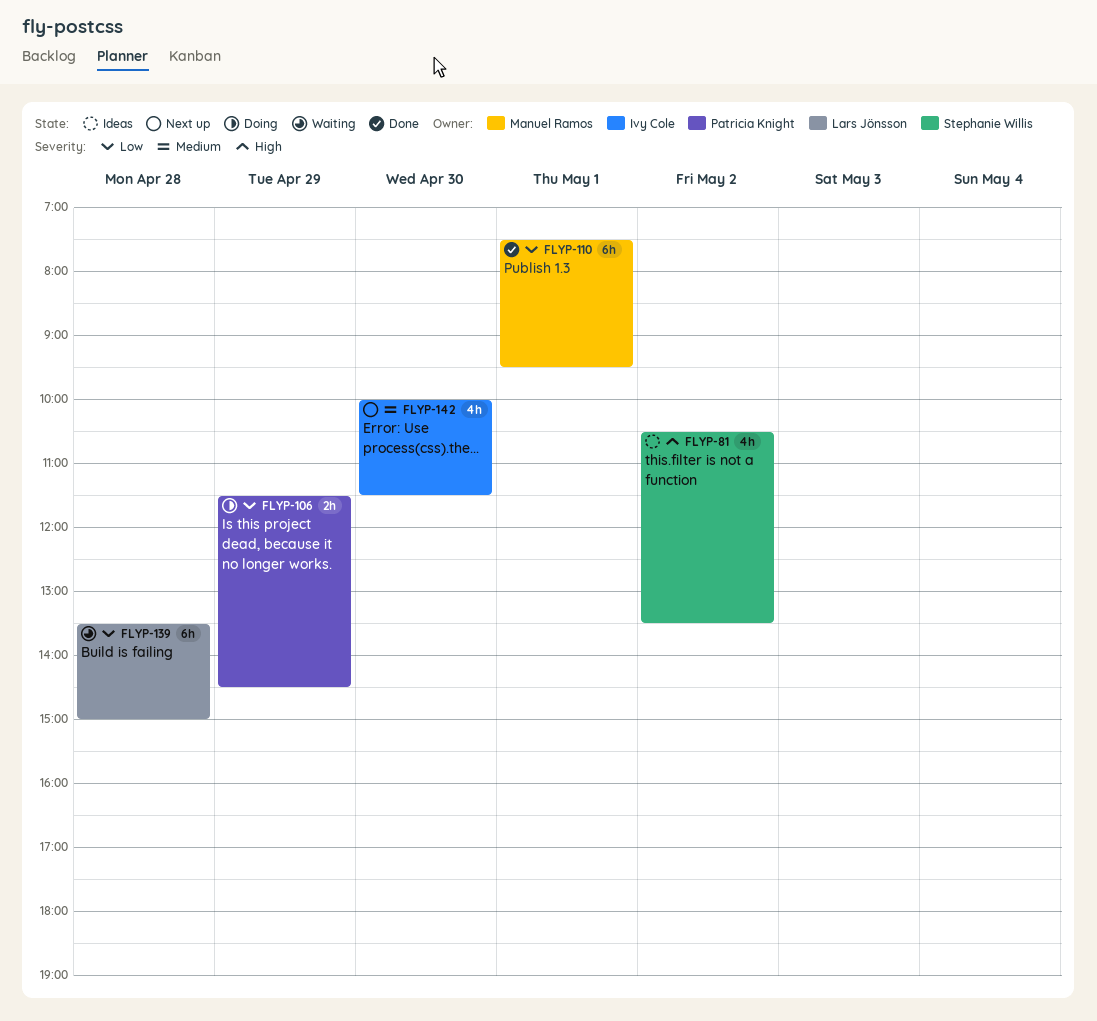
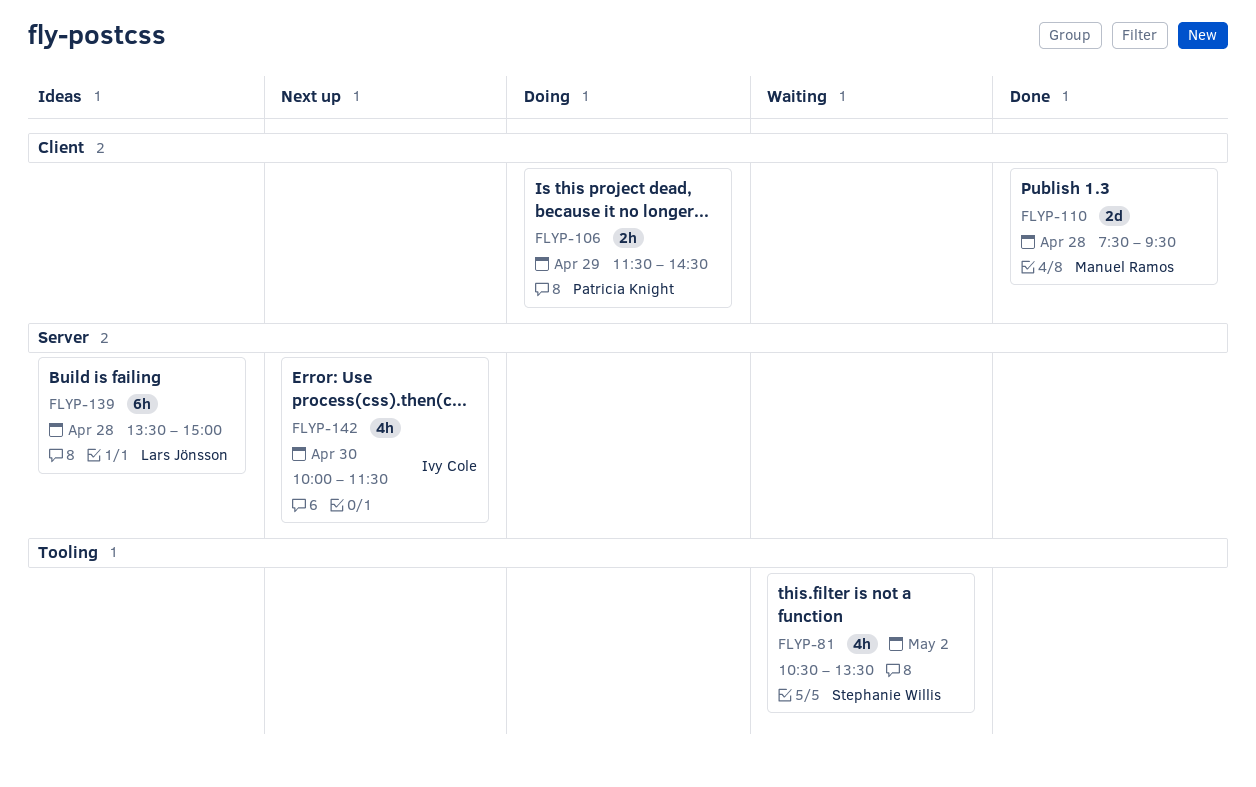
FLYP-81, status: Ideas -> Waiting
FLYP-110, estimate: 6h -> 2d
FLYP-110, day: May 1 -> Apr 28
FLYP-139, status: Waiting -> Ideas

